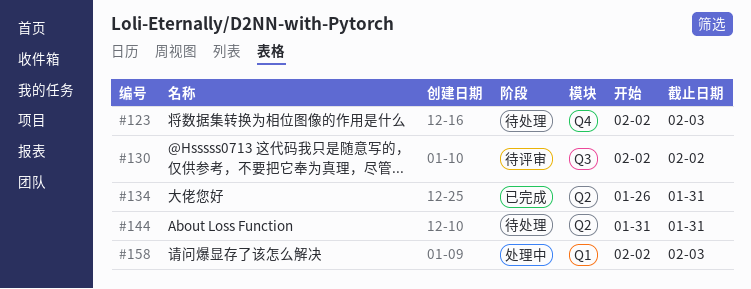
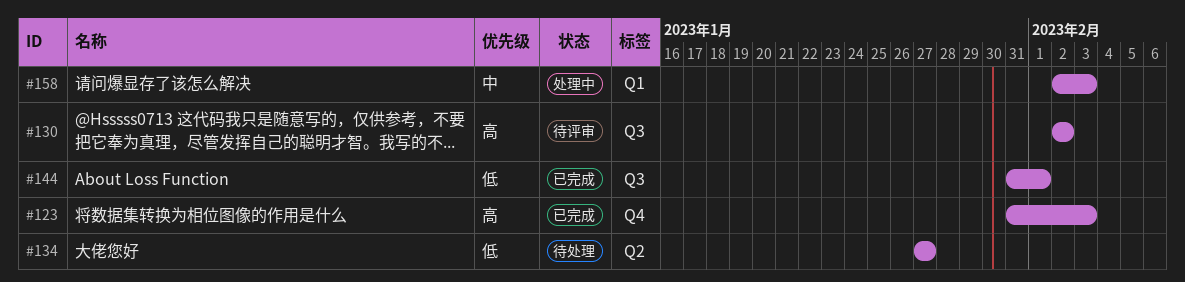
#123, status: 待处理 -> 已完成
#123, start: Feb 2 -> Jan 31
#134, status: 已完成 -> 待处理
#134, start: Jan 26 -> Jan 27
#134, due: Jan 31 -> Jan 27
#144, status: 待处理 -> 已完成
#144, label: Q2 -> Q3
#144, due: Jan 31 -> Feb 1

